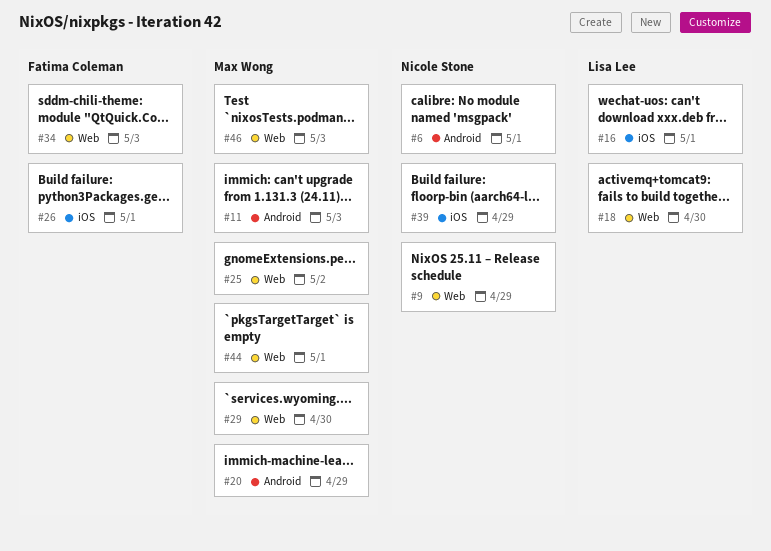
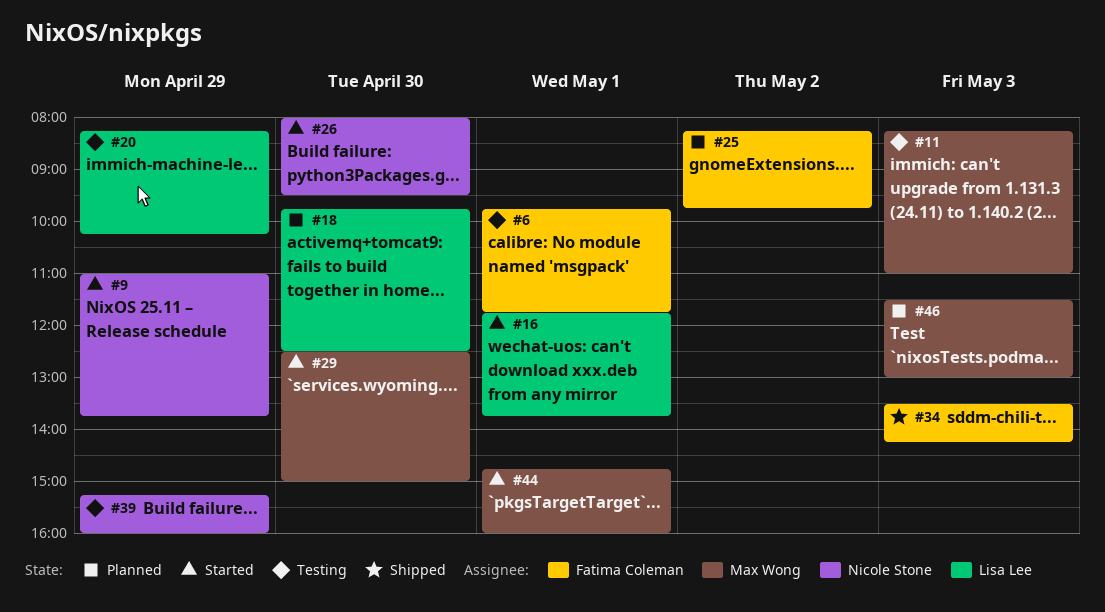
#6, owner: Nicole Stone -> Fatima Coleman
#20, owner: Max Wong -> Lisa Lee
#25, owner: Max Wong -> Fatima Coleman
#26, owner: Fatima Coleman -> Nicole Stone
#26, day: May 1 -> Apr 30

